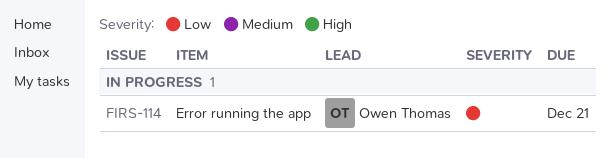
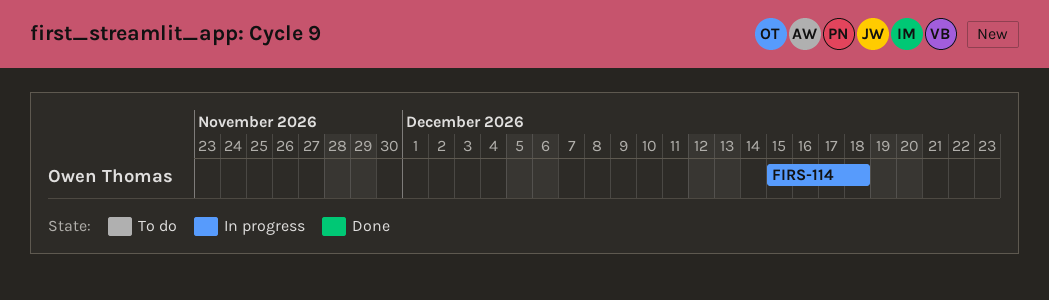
FIRS-114, due: Dec 21 -> Dec 18

